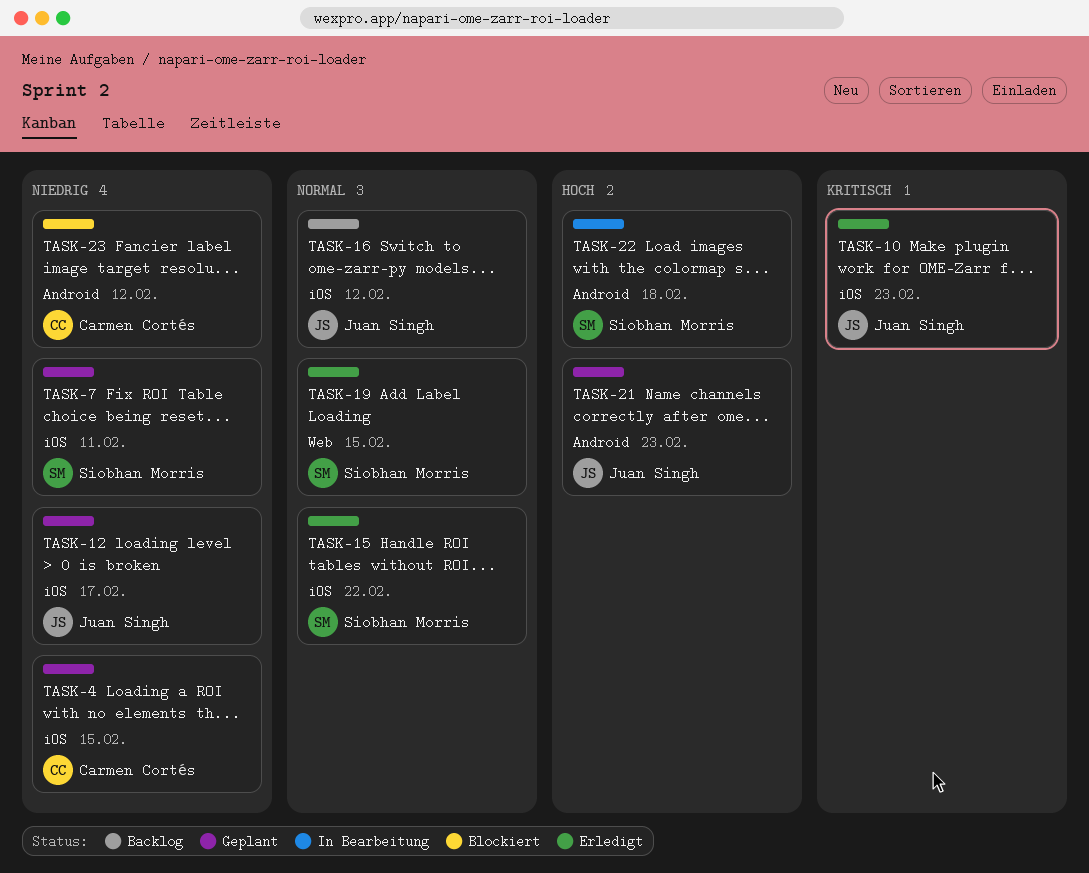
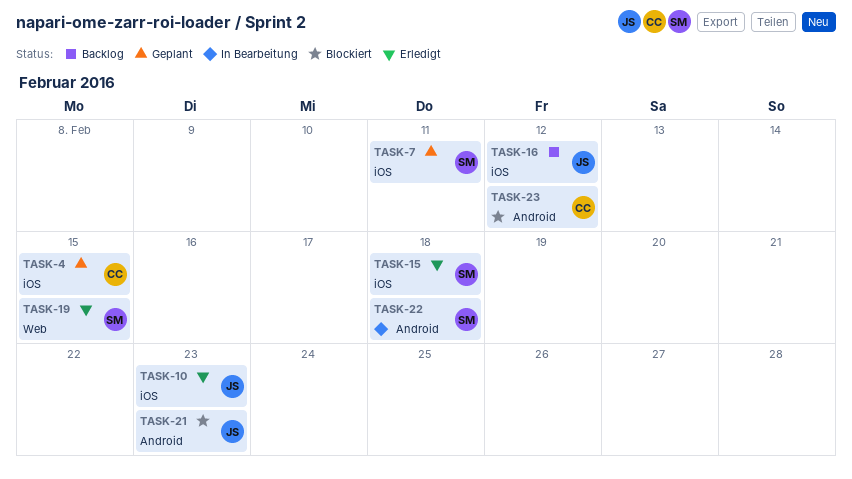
TASK-12: present -> none
TASK-15, due: Feb 22 -> Feb 18
TASK-21, status: Geplant -> Blockiert

